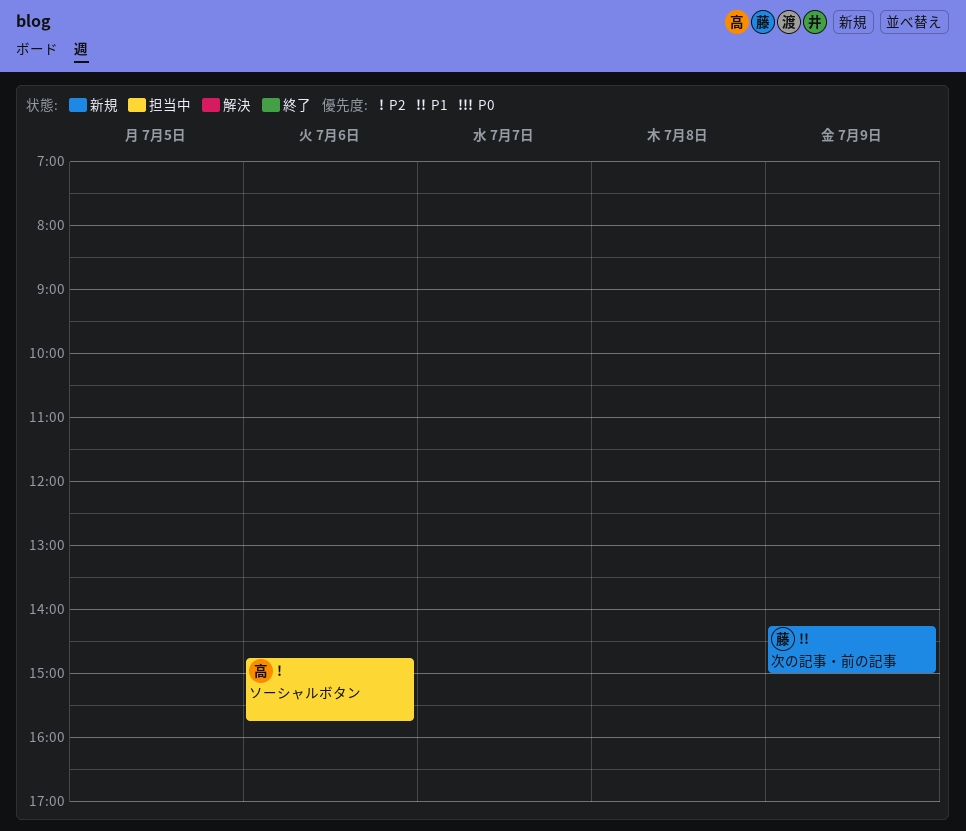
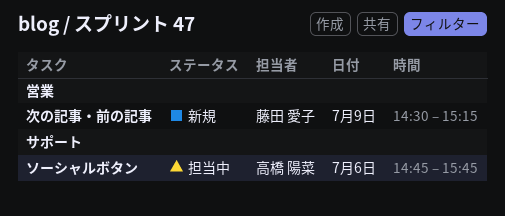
次の記事・前の記事, begins: 14:15 -> 14:30
次の記事・前の記事, ends: 15:00 -> 15:15

